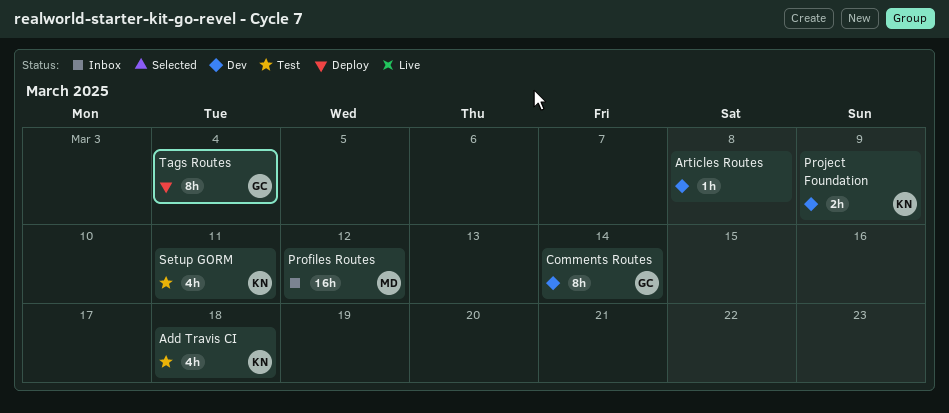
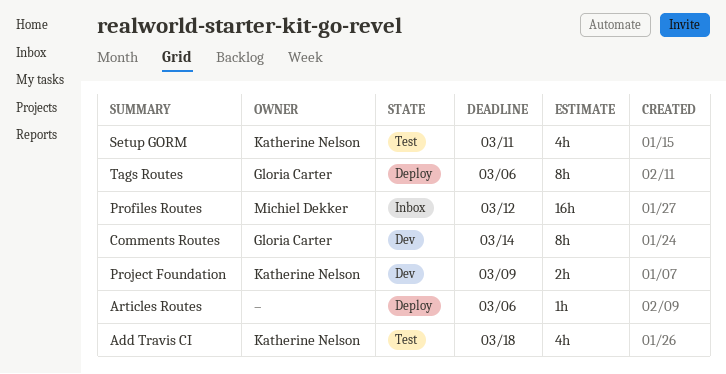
Articles Routes, status: Dev -> Deploy
Articles Routes, due: Mar 8 -> Mar 6
Tags Routes, due: Mar 4 -> Mar 6

